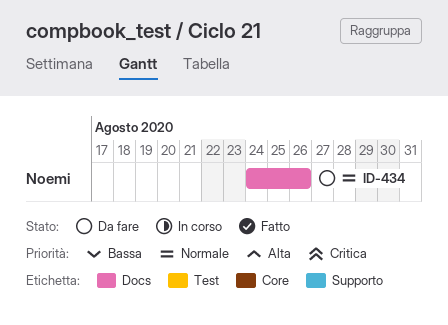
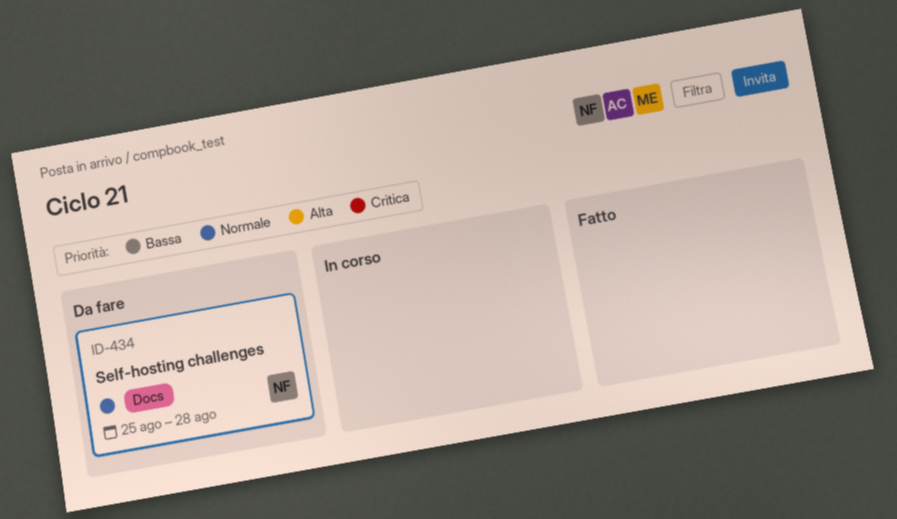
ID-434, start: Aug 24 -> Aug 25
ID-434, due: Aug 26 -> Aug 28

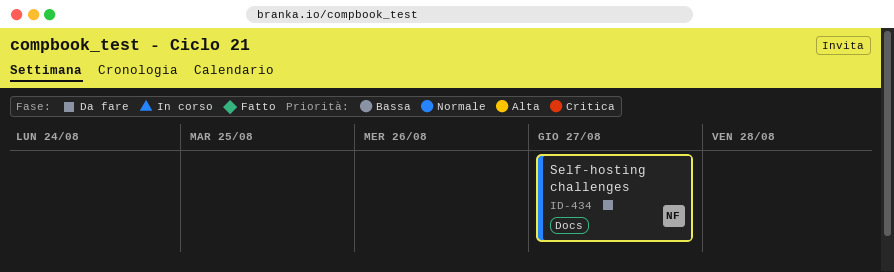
ID-434, due: Aug 28 -> Aug 27

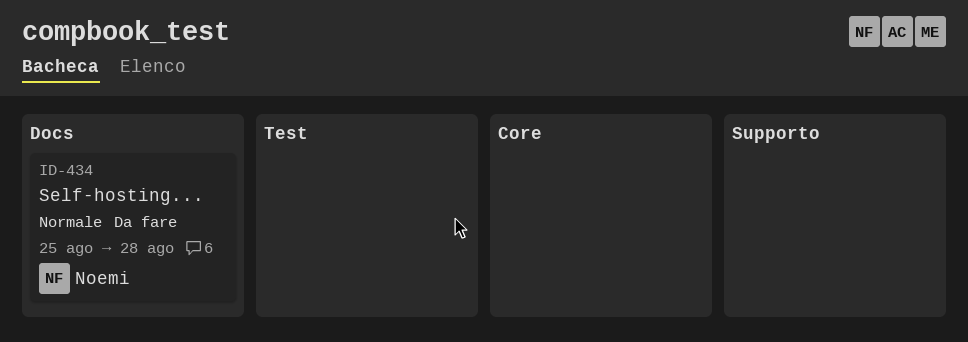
ID-434, due: Aug 27 -> Aug 28

